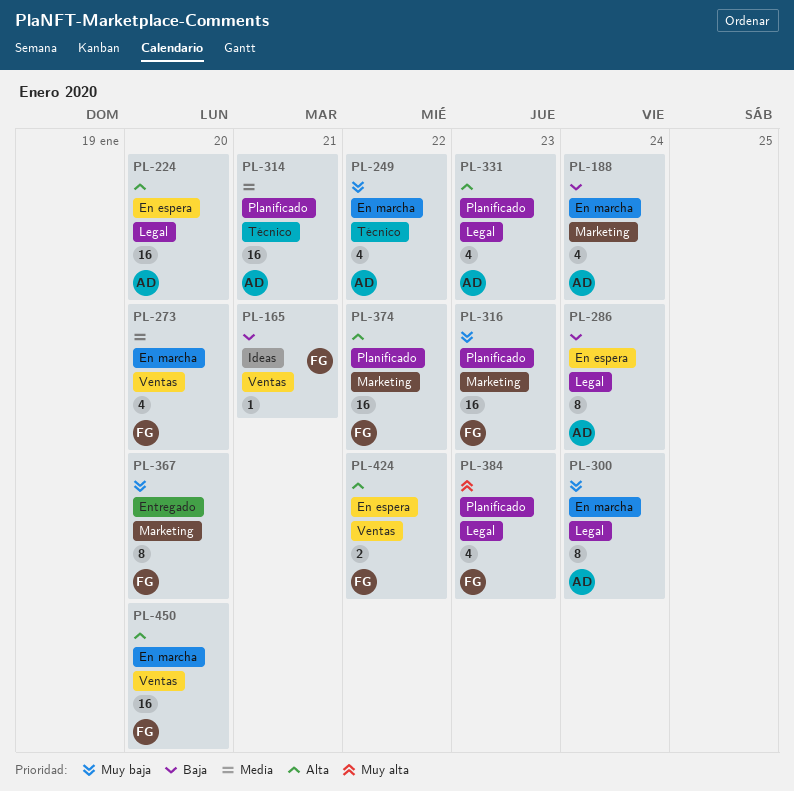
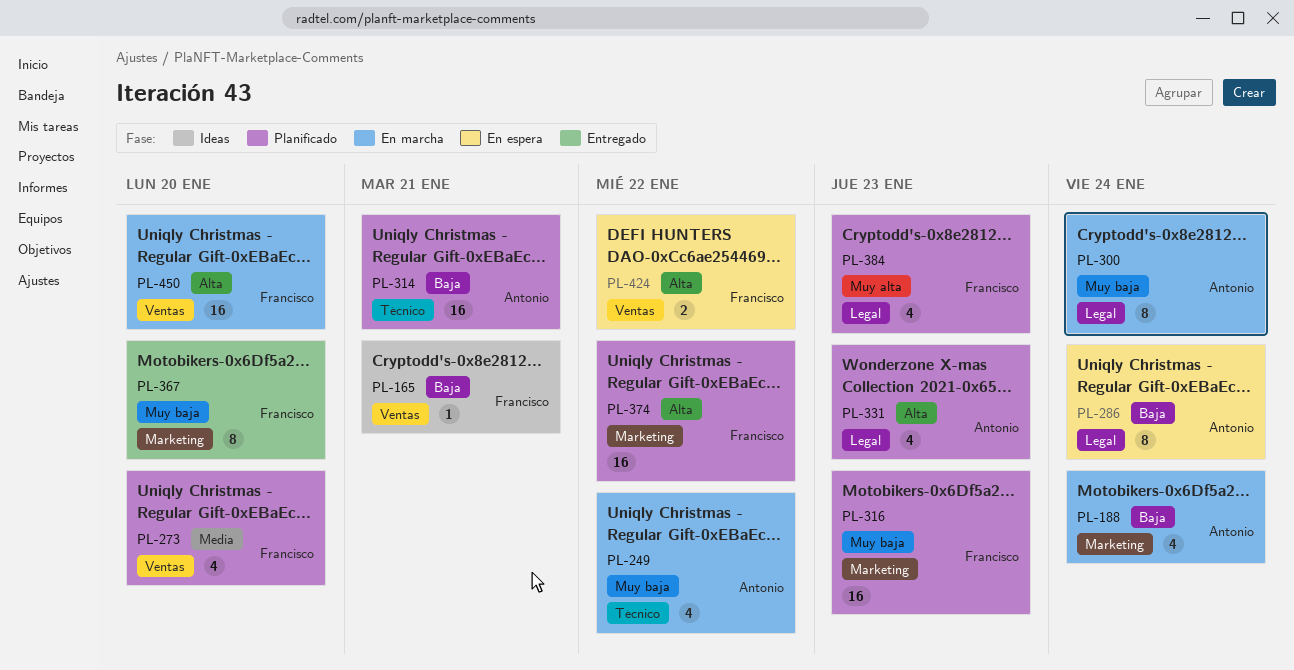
PL-224: present -> none
PL-273, status: En marcha -> Planificado
PL-314, priority: Media -> Baja

